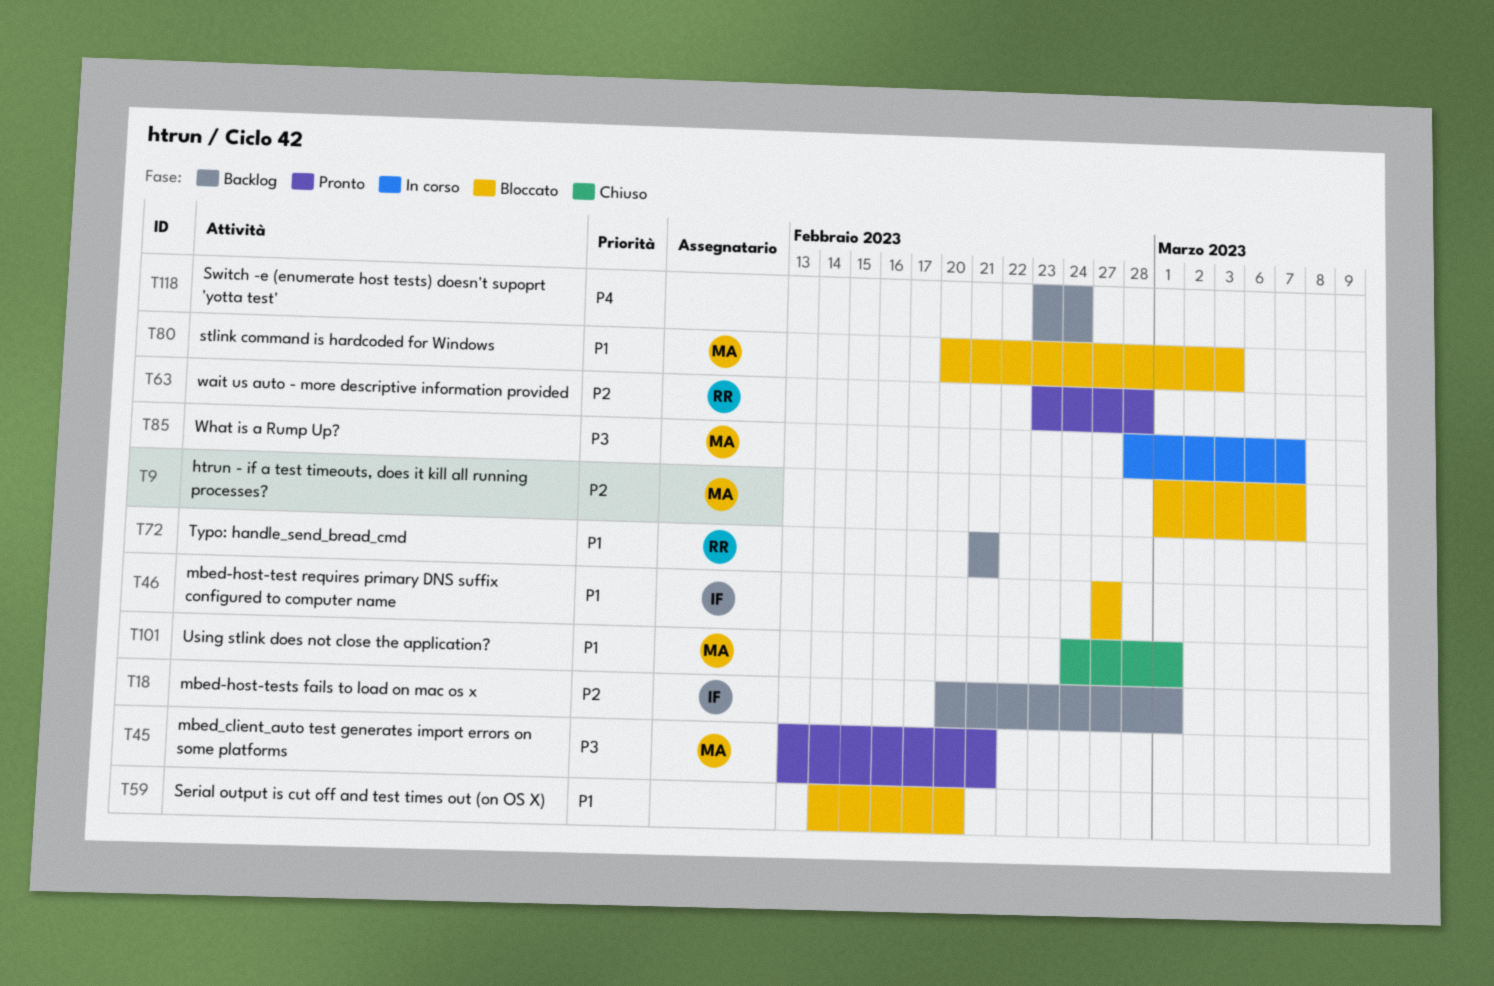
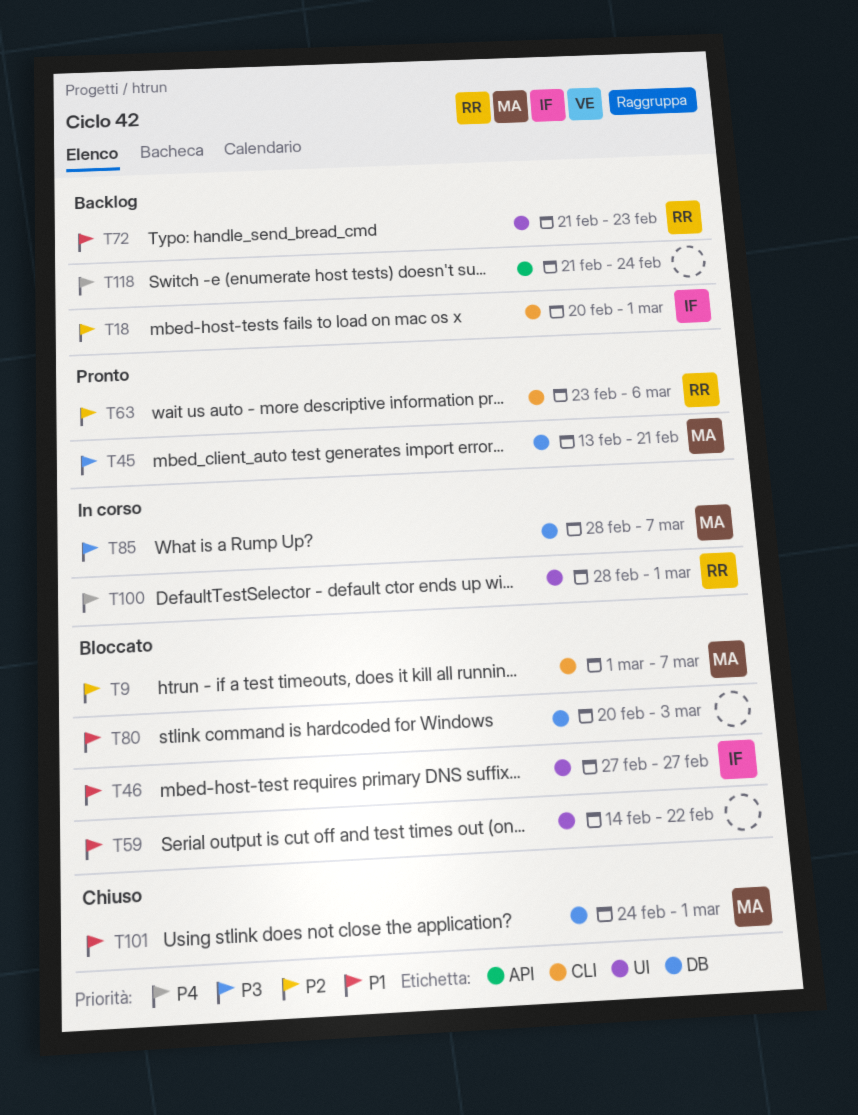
T59, due: Feb 20 -> Feb 22
T63, due: Feb 28 -> Mar 6
T72, due: Feb 21 -> Feb 23
T80, owner: MA -> none
T100: none -> present
T118, start: Feb 23 -> Feb 21

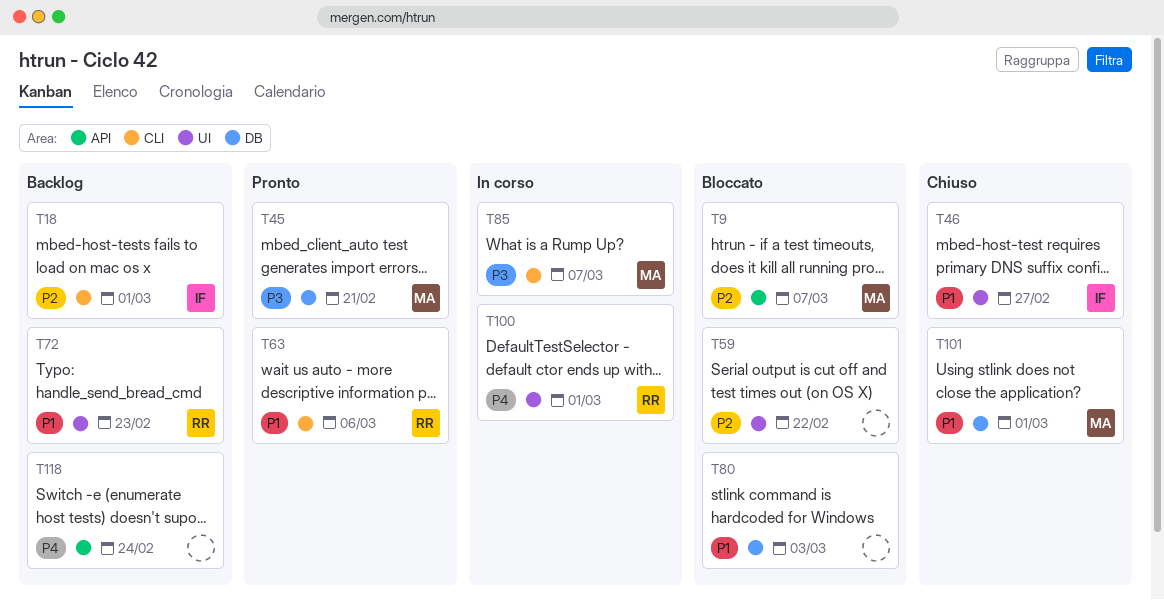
T9, label: CLI -> API
T46, status: Bloccato -> Chiuso
T59, priority: P1 -> P2
T63, priority: P2 -> P1
T85, label: DB -> CLI

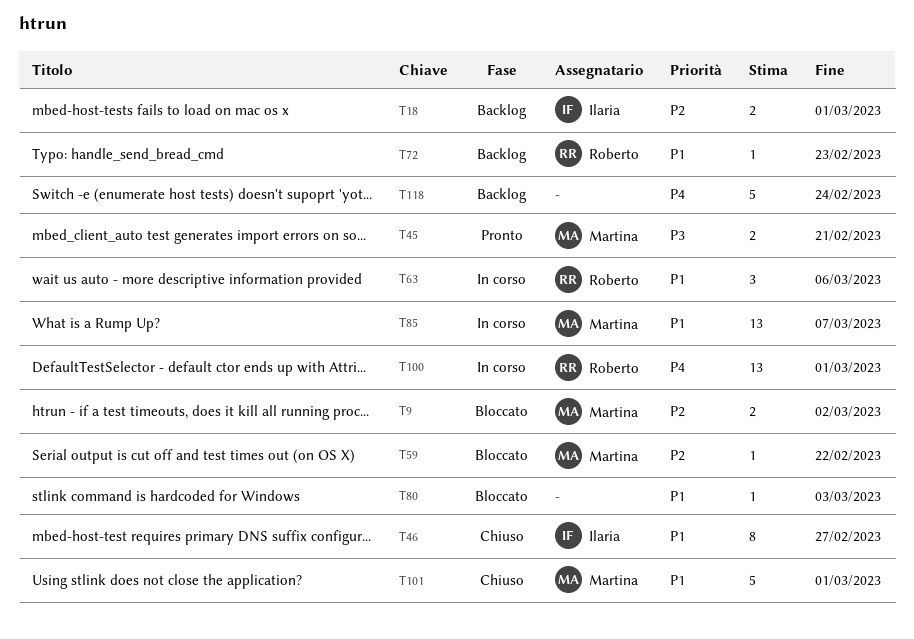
T9, due: Mar 7 -> Mar 2
T59, owner: none -> Martina
T63, status: Pronto -> In corso
T85, priority: P3 -> P1

